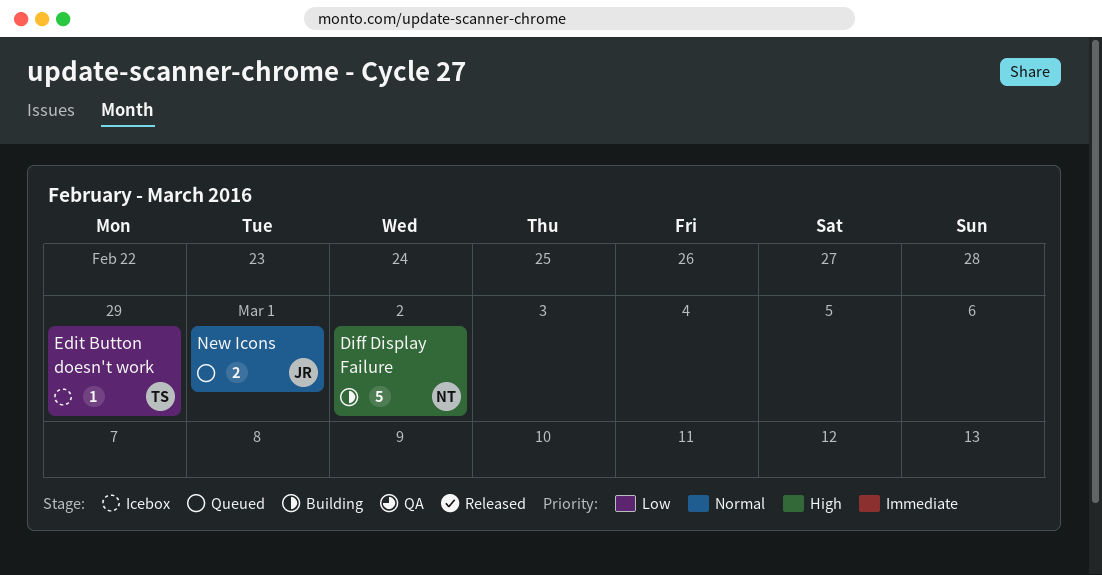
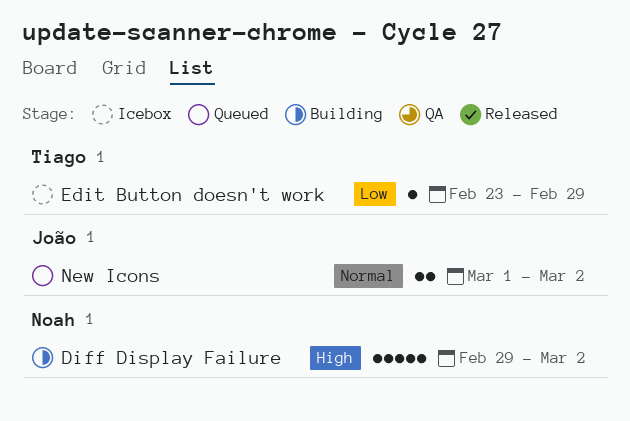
New Icons, due: Mar 1 -> Mar 2

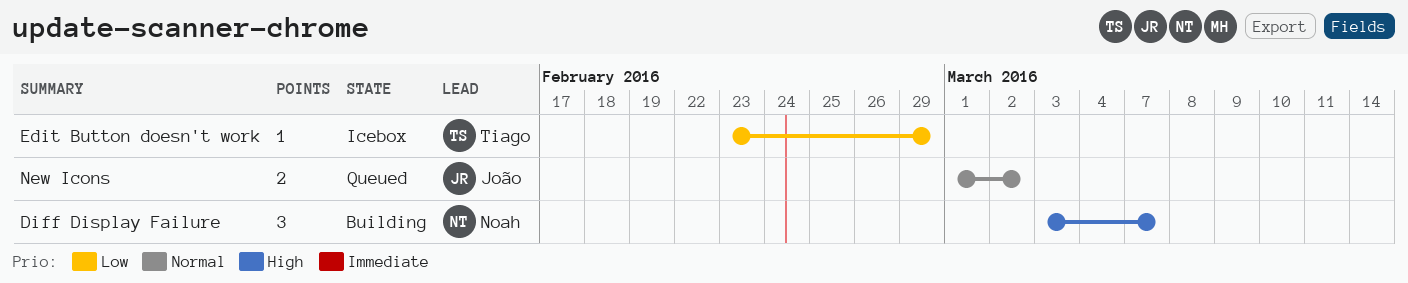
Diff Display Failure, estimate: 5 -> 3
Diff Display Failure, start: Feb 29 -> Mar 3
Diff Display Failure, due: Mar 2 -> Mar 7

